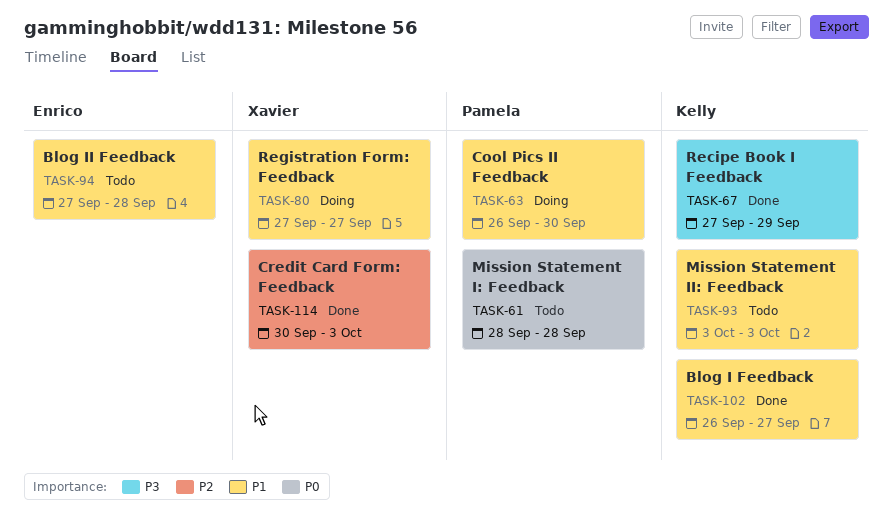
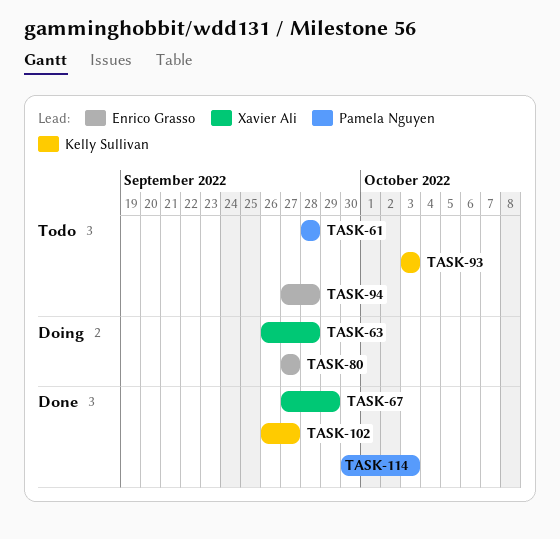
TASK-63, owner: Pamela Nguyen -> Xavier Ali
TASK-63, due: Sep 30 -> Sep 28
TASK-67, owner: Kelly Sullivan -> Xavier Ali
TASK-80, owner: Xavier Ali -> Enrico Grasso
TASK-114, owner: Xavier Ali -> Pamela Nguyen

